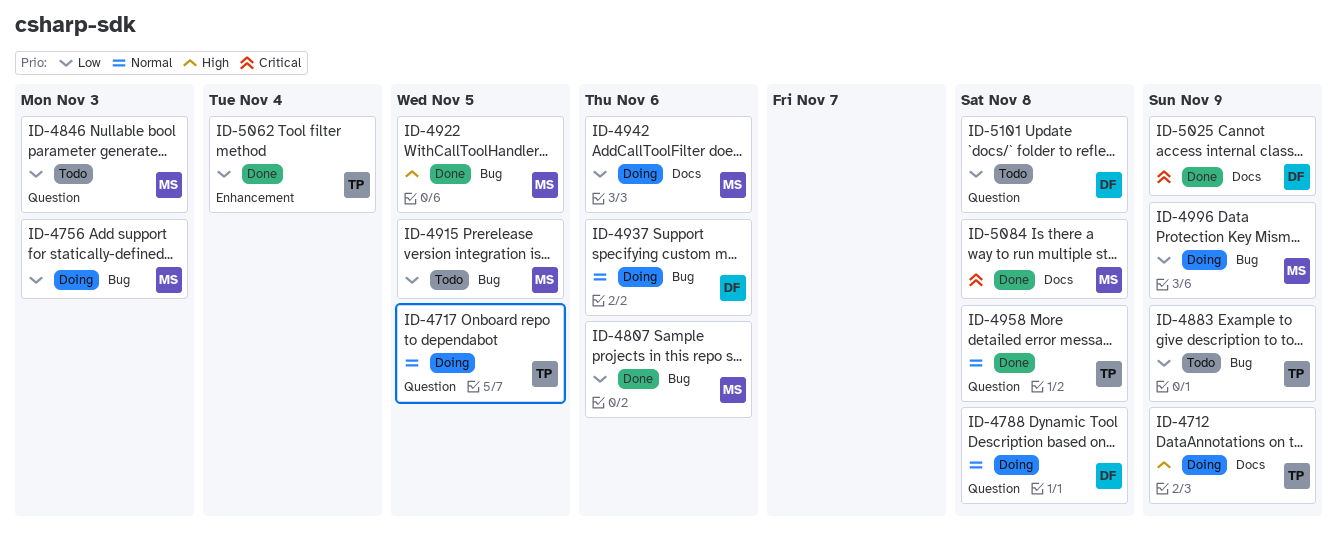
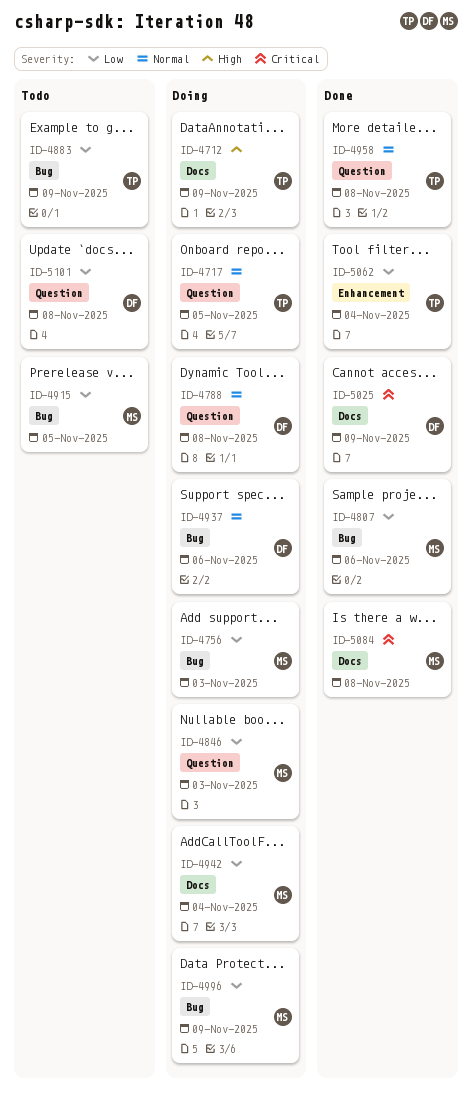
ID-4846, status: Todo -> Doing
ID-4922: present -> none
ID-4942, due: Nov 6 -> Nov 4

